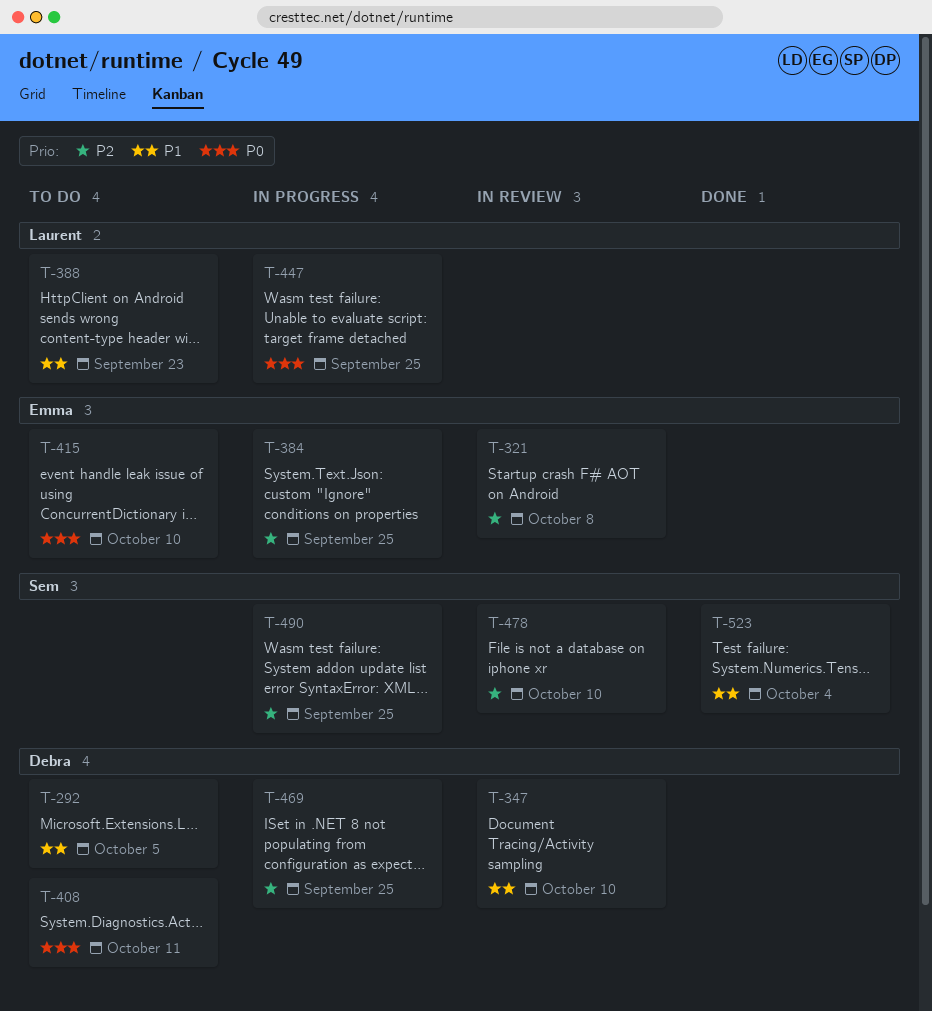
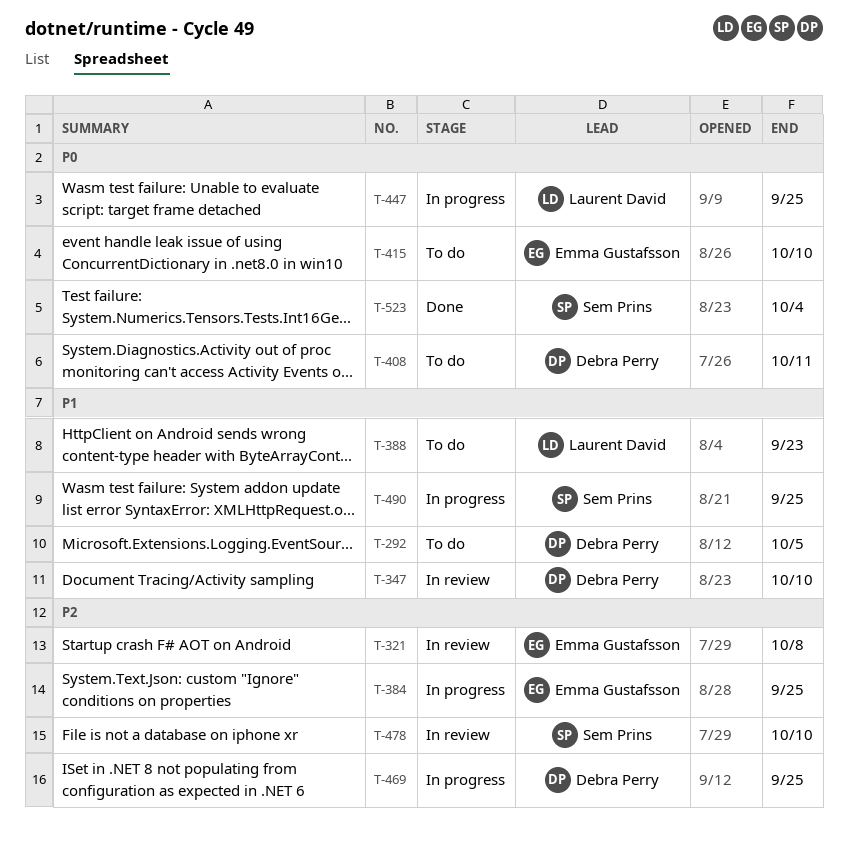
T-490, priority: P2 -> P1
T-523, priority: P1 -> P0

